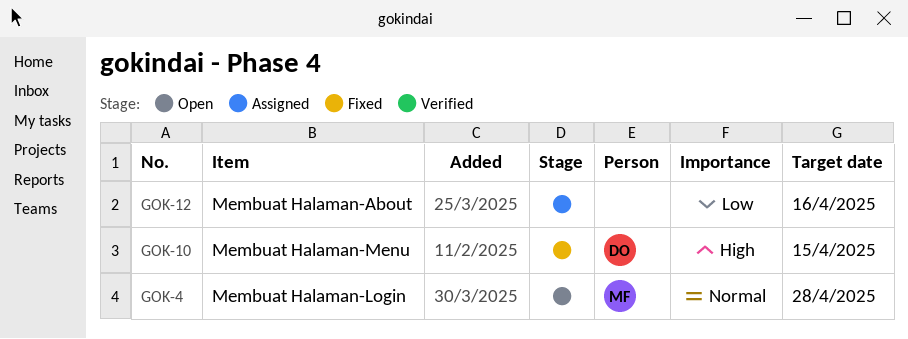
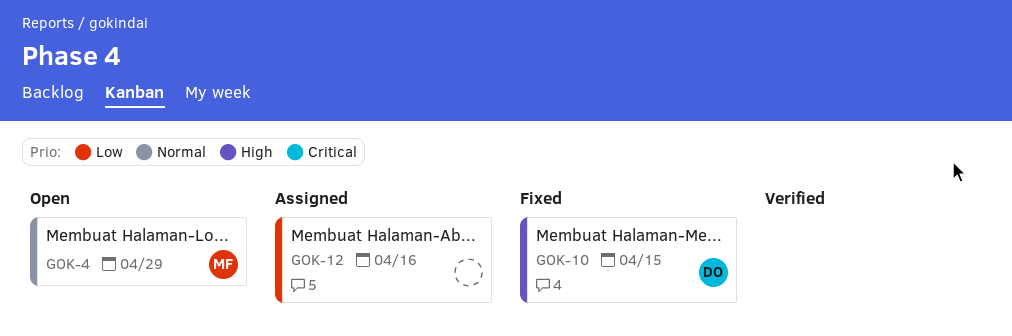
GOK-4, due: Apr 28 -> Apr 29

